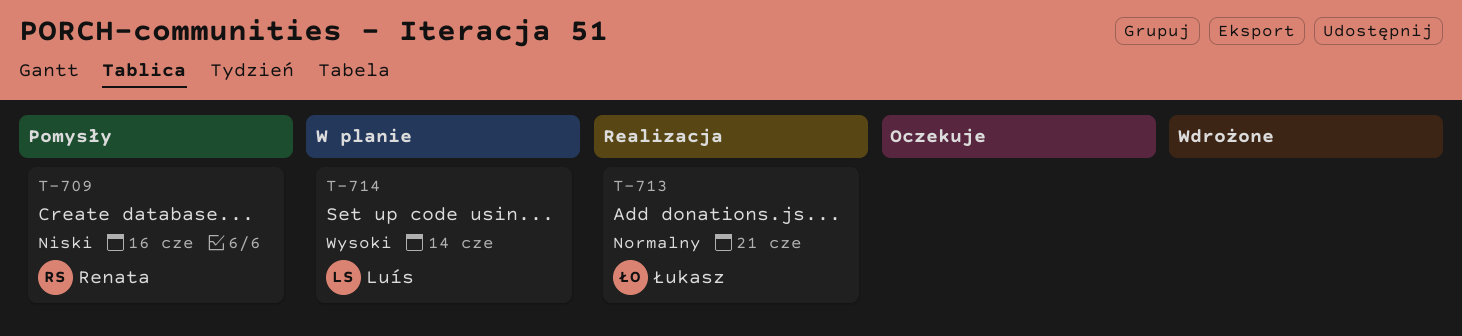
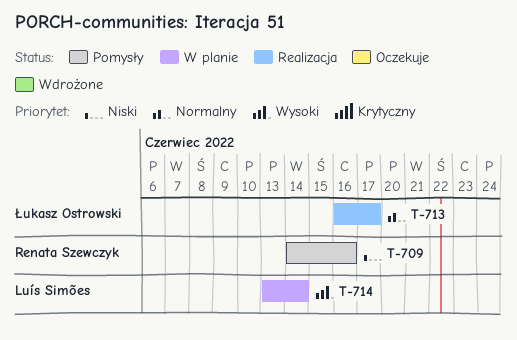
T-713, due: Jun 21 -> Jun 17

